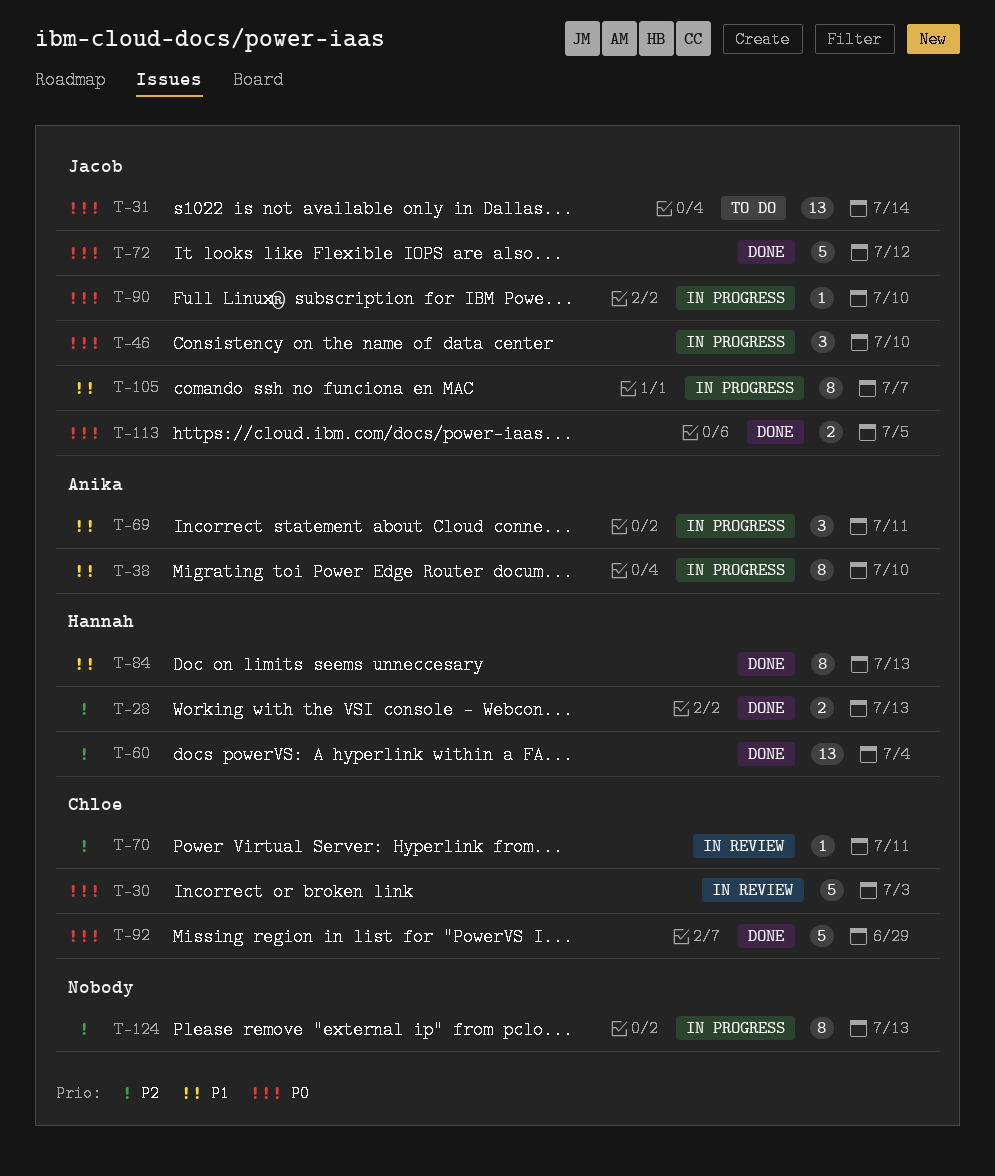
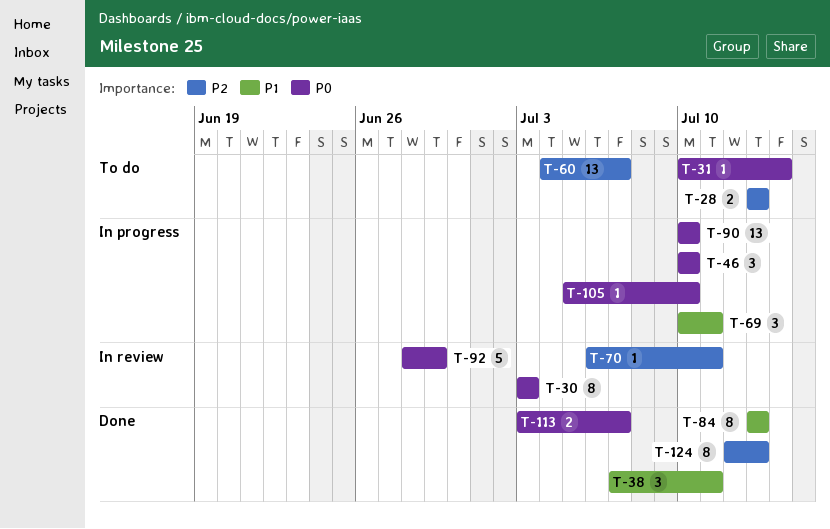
T-28, status: Done -> To do
T-30, estimate: 5 -> 8
T-31, estimate: 13 -> 1
T-38, status: In progress -> Done
T-38, estimate: 8 -> 3
T-38, due: Jul 10 -> Jul 11
T-60, status: Done -> To do
T-60, due: Jul 4 -> Jul 7
T-72: present -> none
T-90, estimate: 1 -> 13
T-92, status: Done -> In review
T-105, priority: P1 -> P0
T-105, estimate: 8 -> 1
T-105, due: Jul 7 -> Jul 10
T-113, due: Jul 5 -> Jul 7
T-124, status: In progress -> Done

